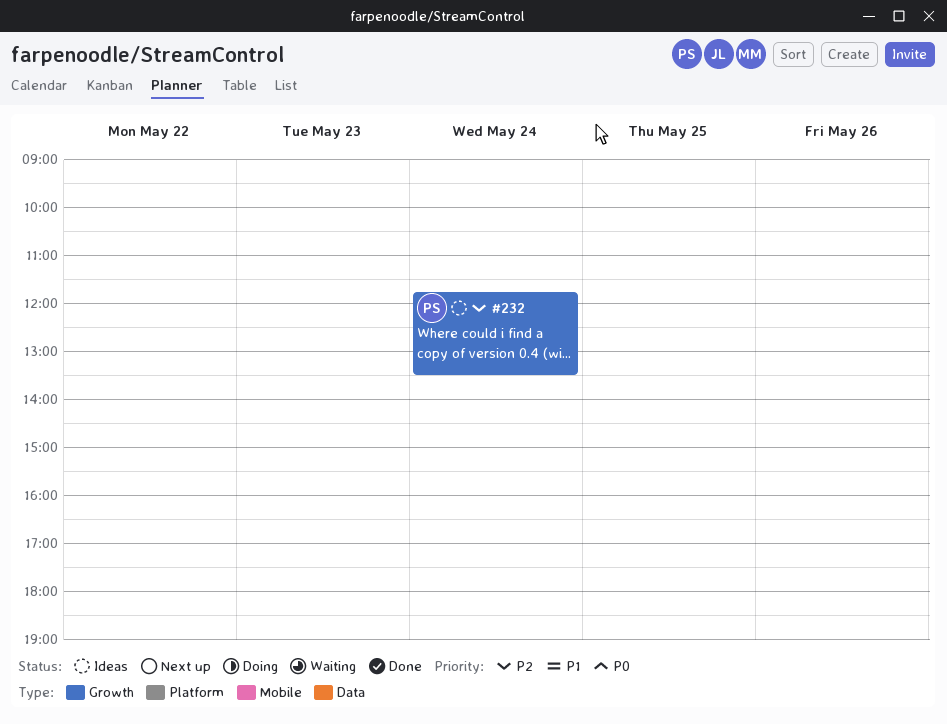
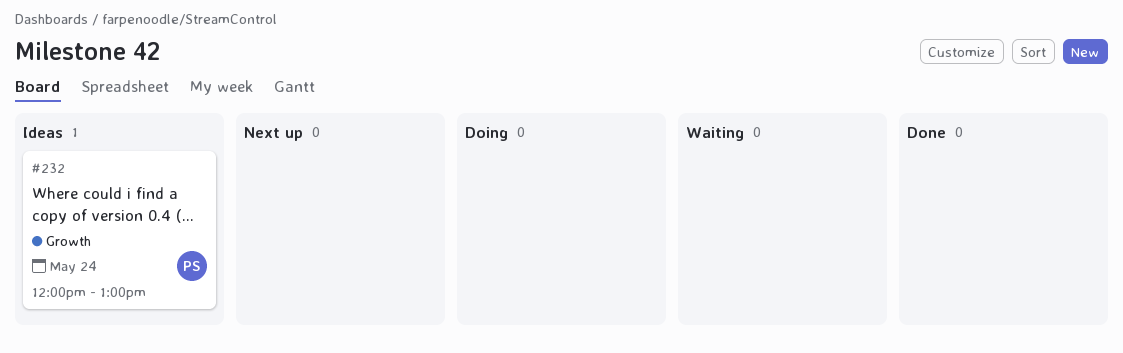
#232, begins: 11:45 -> 12:00
#232, ends: 13:30 -> 13:00

